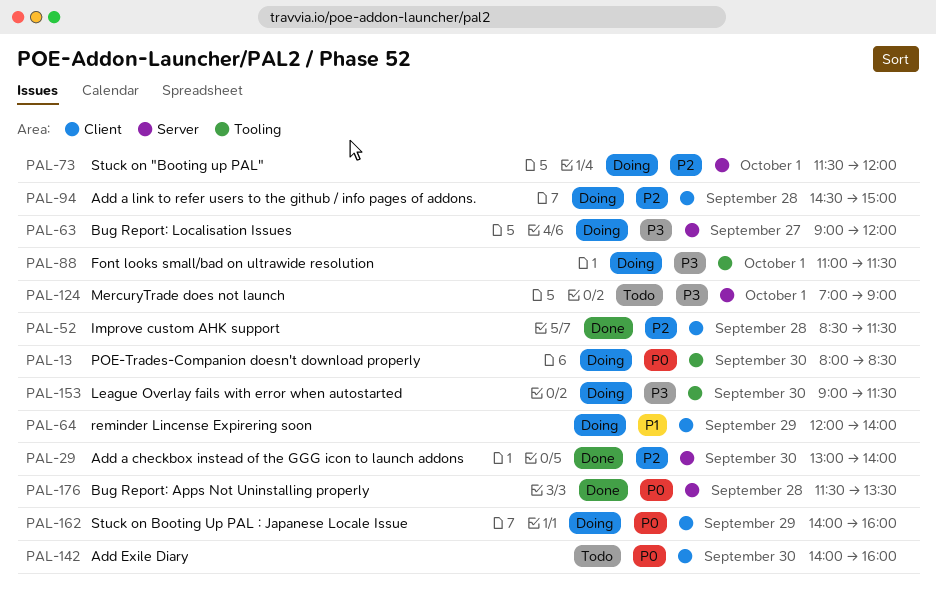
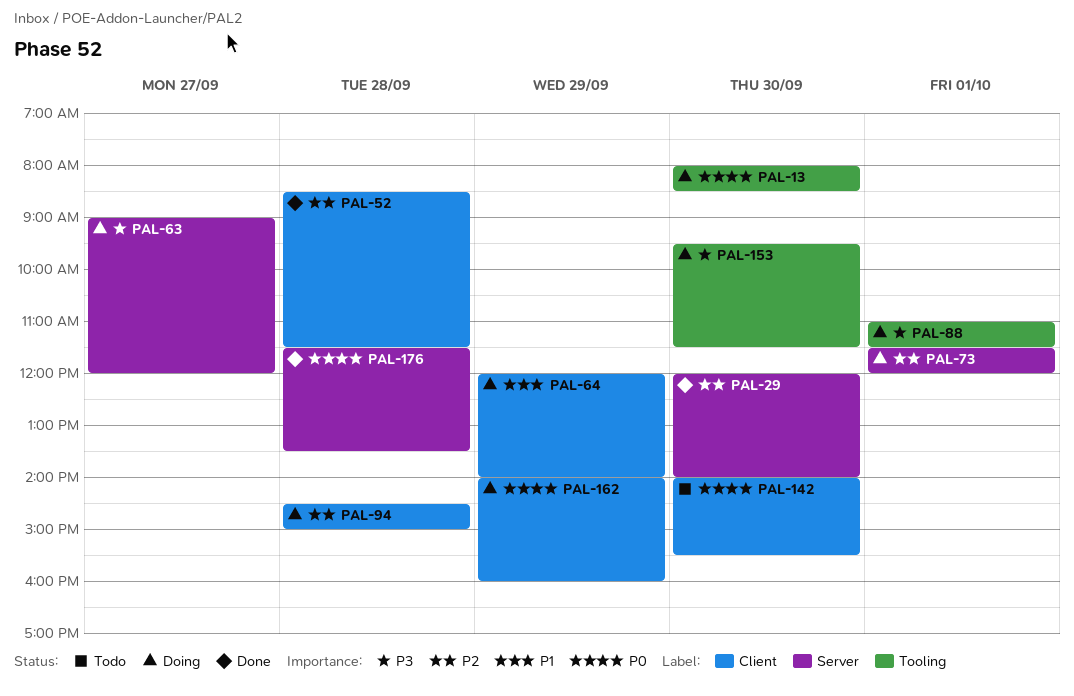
PAL-29, begins: 13:00 -> 12:00
PAL-124: present -> none
PAL-142, ends: 16:00 -> 15:30
PAL-153, begins: 09:00 -> 09:30

